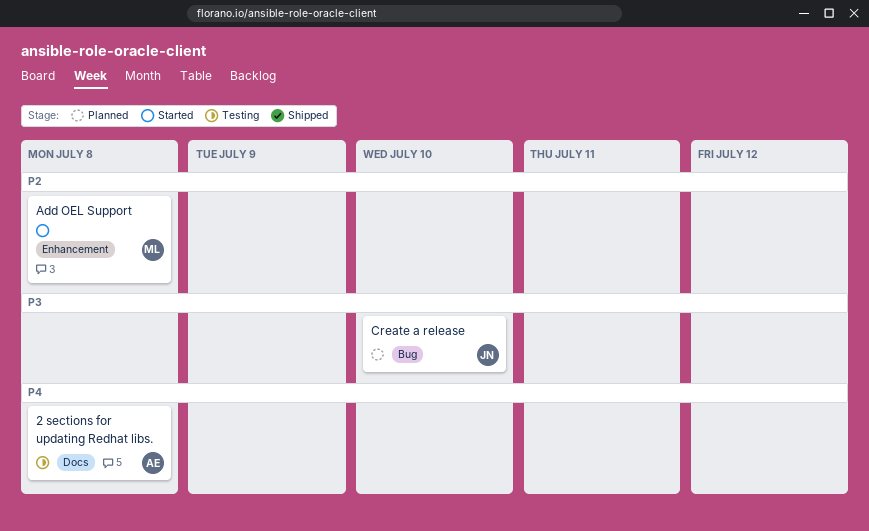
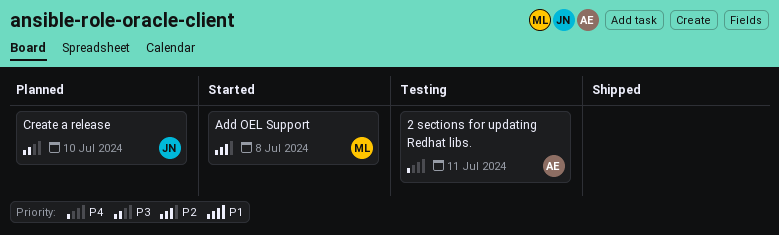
2 sections for updating Redhat libs., due: Jul 8 -> Jul 11

